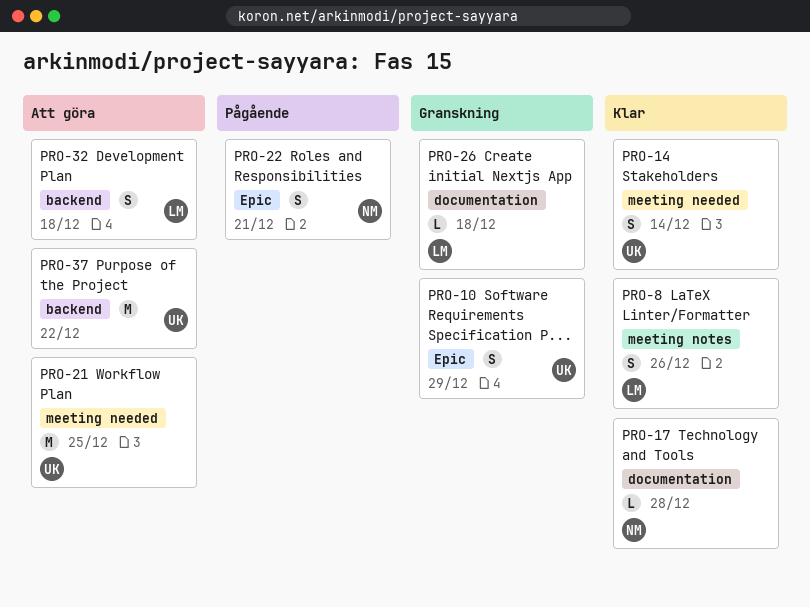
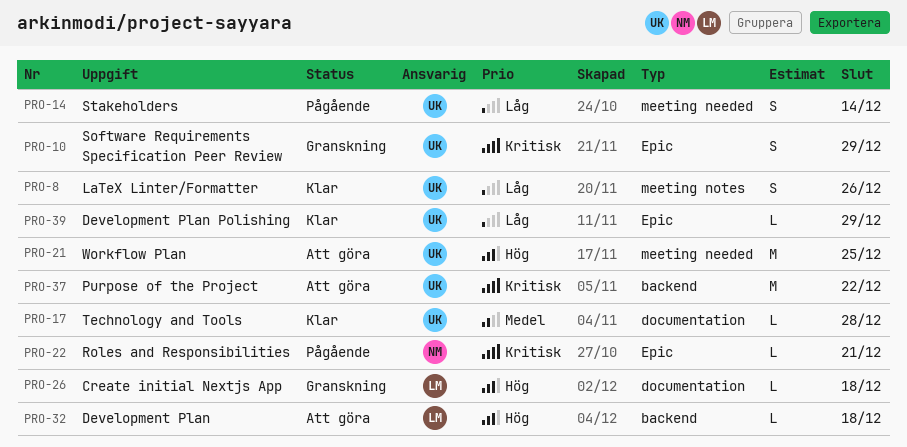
PRO-8, owner: LM -> UK
PRO-14, status: Klar -> Pågående
PRO-17, owner: NM -> UK
PRO-22, estimate: S -> L
PRO-32, estimate: S -> L
PRO-39: none -> present

